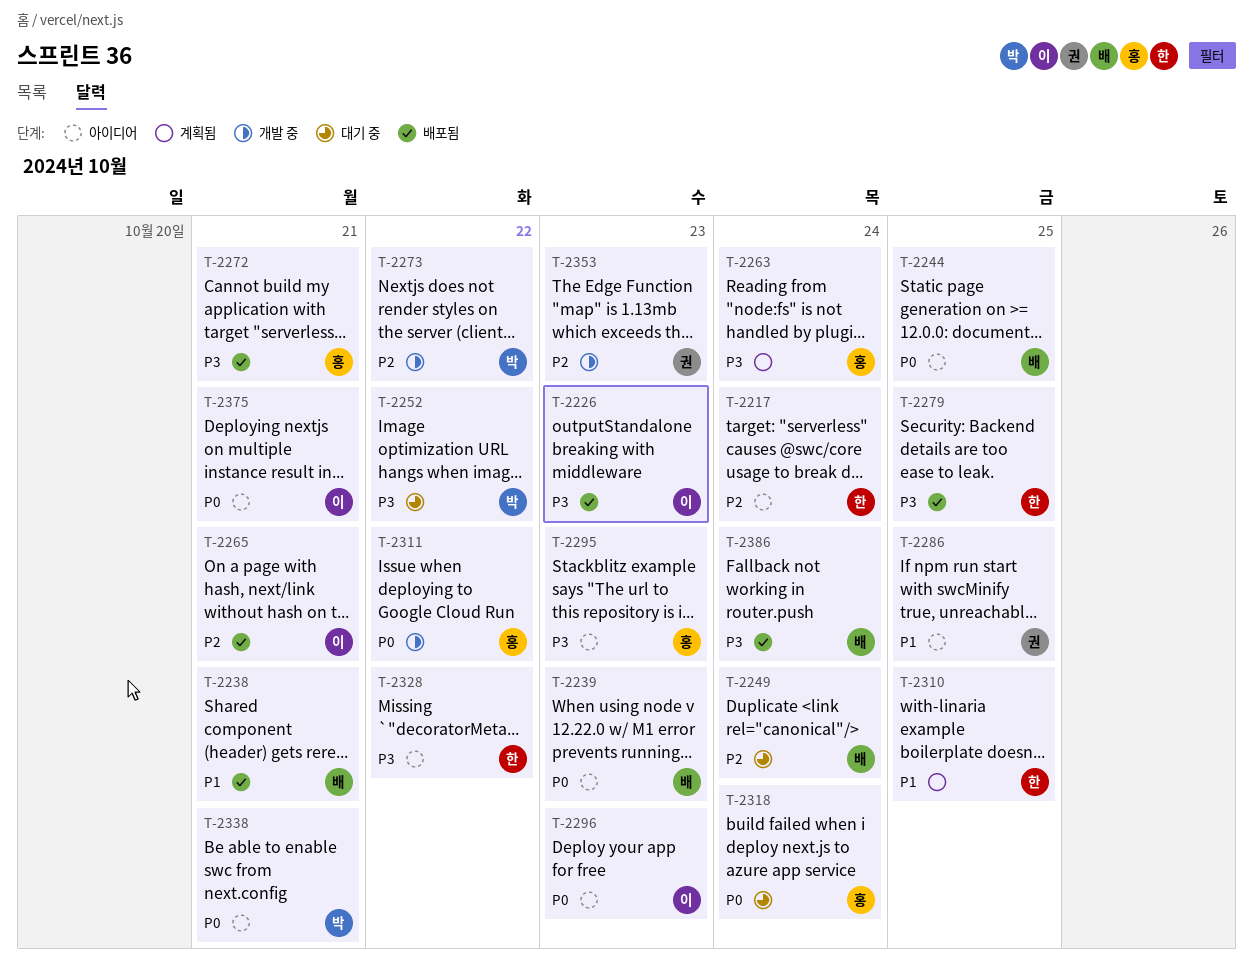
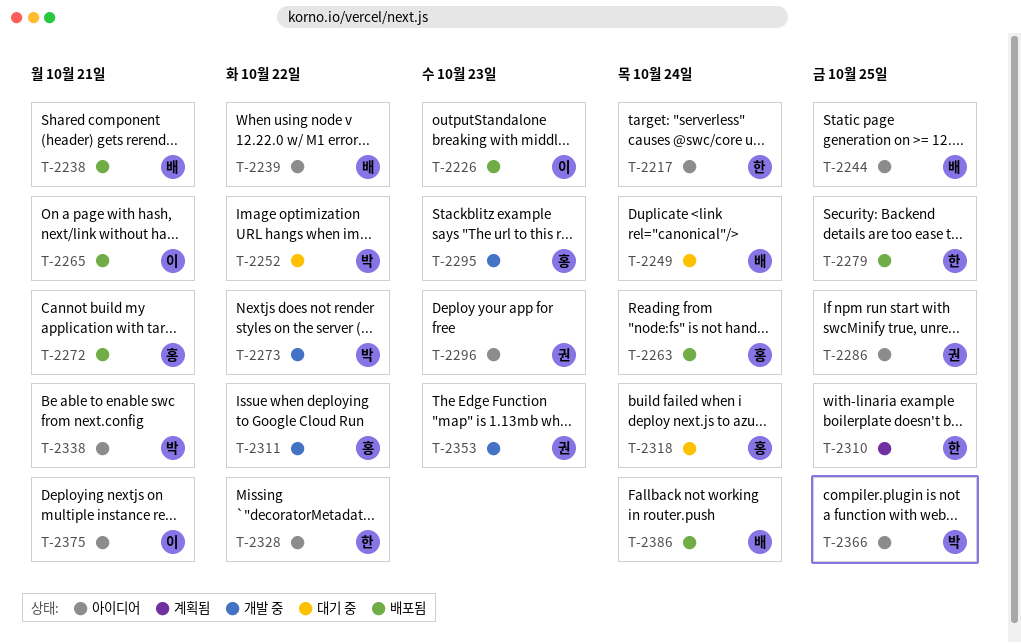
T-2239, due: Oct 23 -> Oct 22
T-2263, status: 계획됨 -> 배포됨
T-2295, status: 아이디어 -> 개발 중
T-2296, owner: 이 -> 권
T-2366: none -> present

